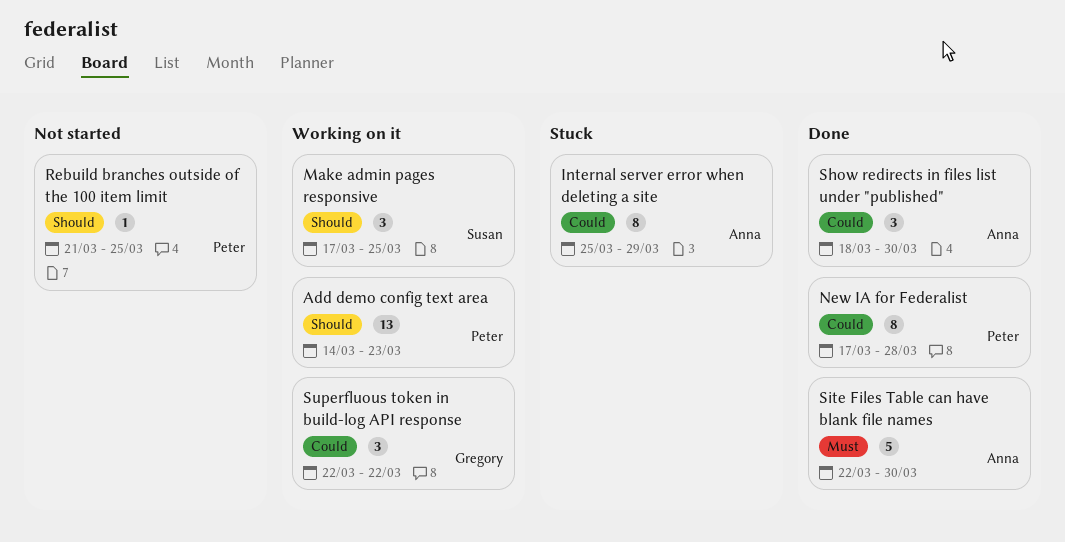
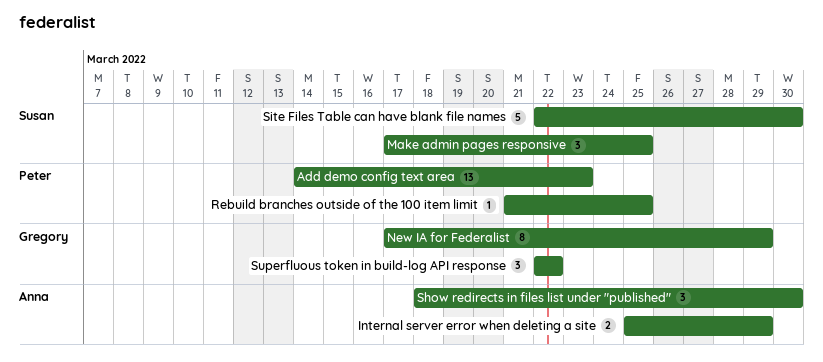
Internal server error when deleting a site, estimate: 8 -> 2
New IA for Federalist, owner: Peter -> Gregory
New IA for Federalist, due: Mar 28 -> Mar 29
Site Files Table can have blank file names, owner: Anna -> Susan

